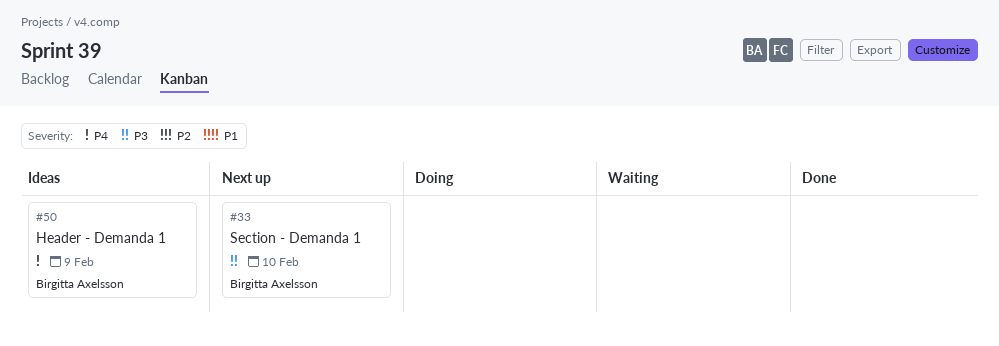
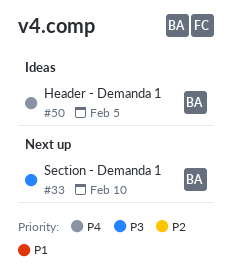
#50, due: Feb 9 -> Feb 5

